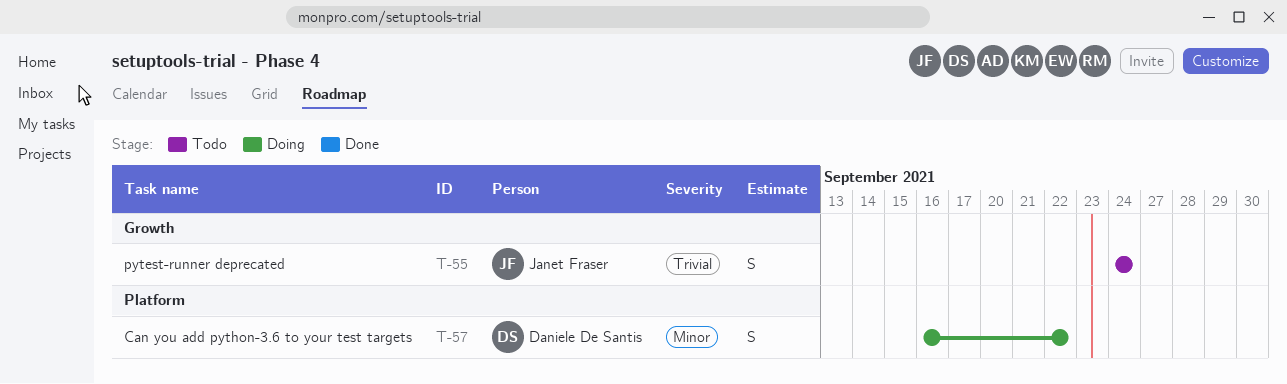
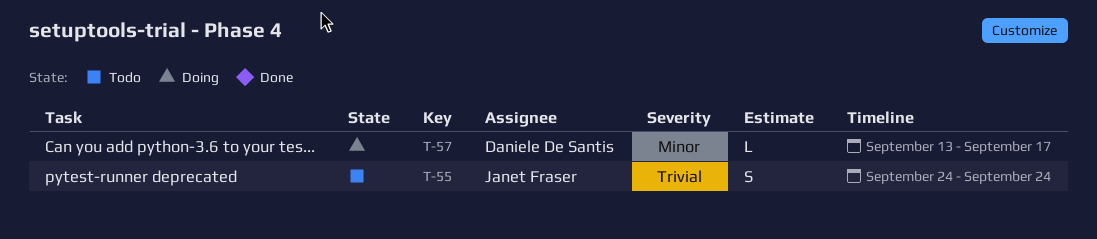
T-57, estimate: S -> L
T-57, start: Sep 16 -> Sep 13
T-57, due: Sep 22 -> Sep 17

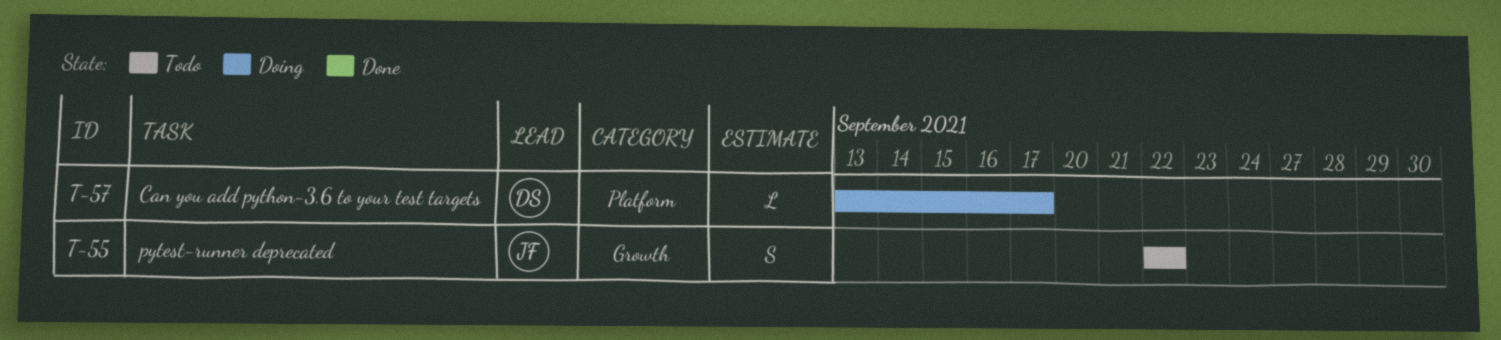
T-55, start: Sep 24 -> Sep 22
T-55, due: Sep 24 -> Sep 22

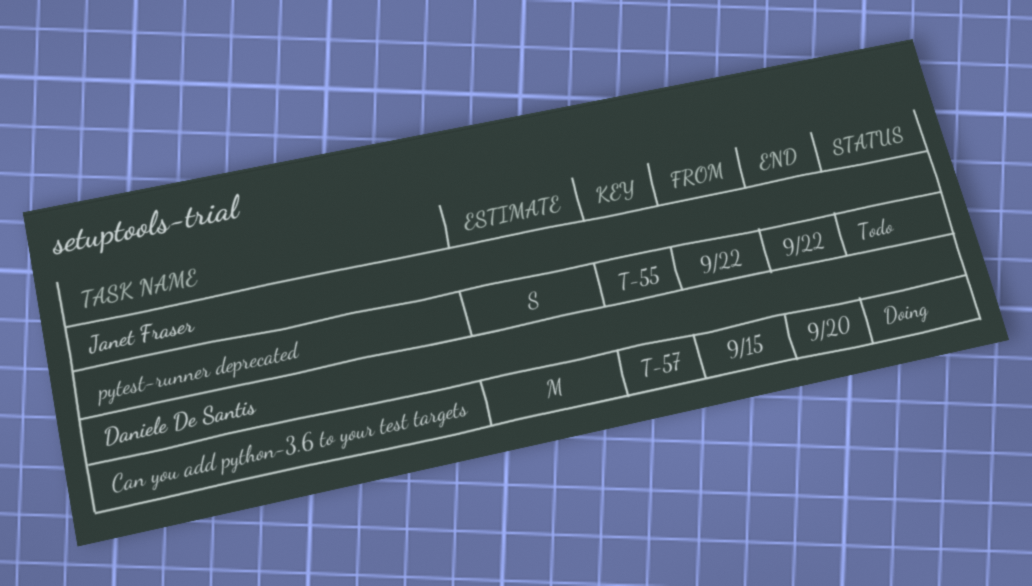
T-57, estimate: L -> M
T-57, start: Sep 13 -> Sep 15
T-57, due: Sep 17 -> Sep 20

